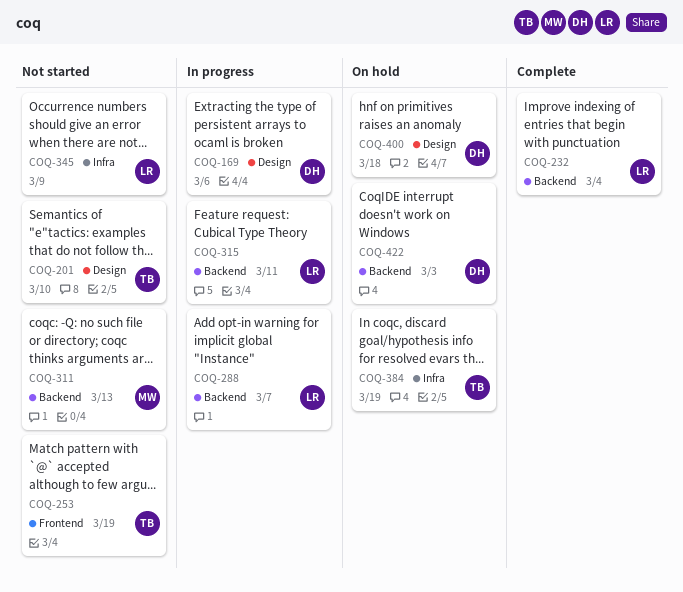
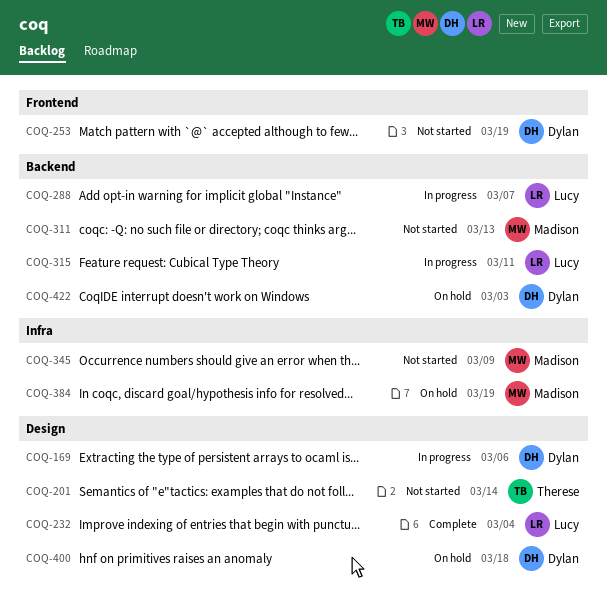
COQ-201, due: Mar 10 -> Mar 14
COQ-232, label: Backend -> Design
COQ-253, owner: Therese -> Dylan
COQ-345, owner: Lucy -> Madison
COQ-384, owner: Therese -> Madison

